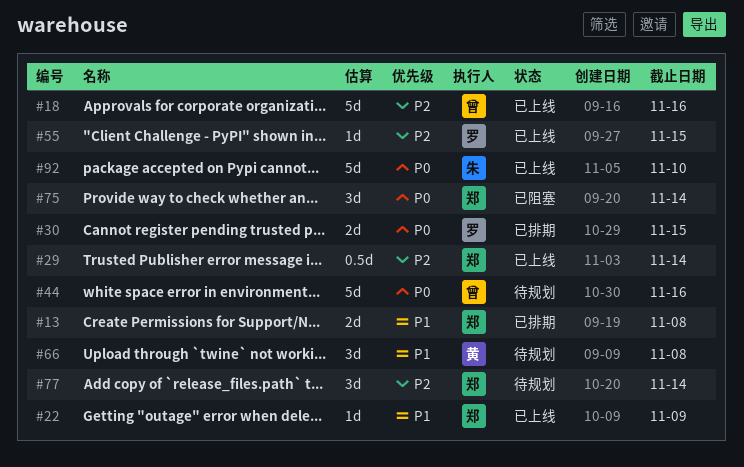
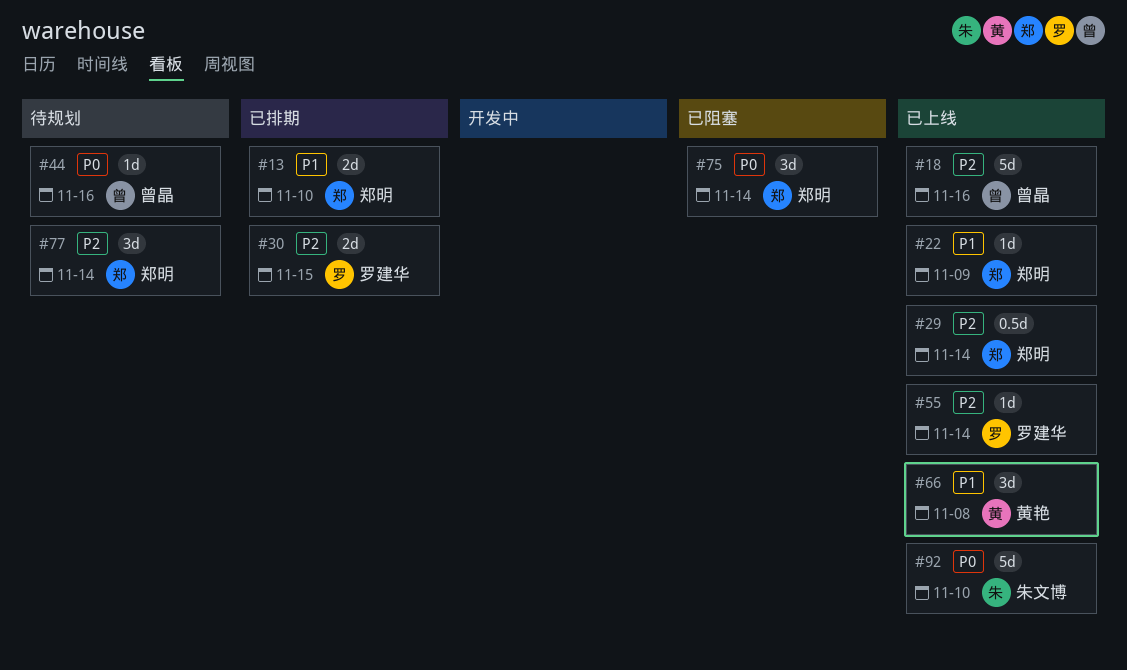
#13, due: Nov 8 -> Nov 10
#30, priority: P0 -> P2
#44, estimate: 5d -> 1d
#55, due: Nov 15 -> Nov 14
#66, status: 待规划 -> 已上线

